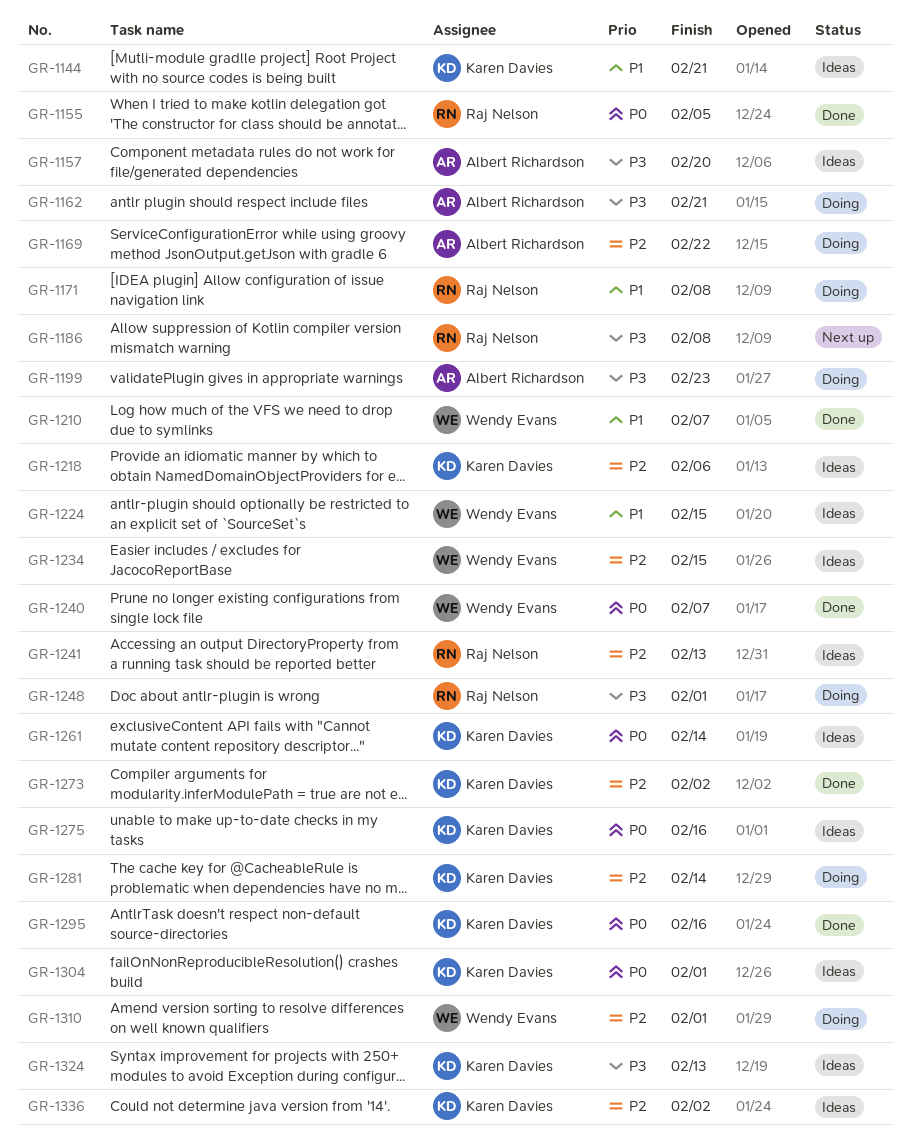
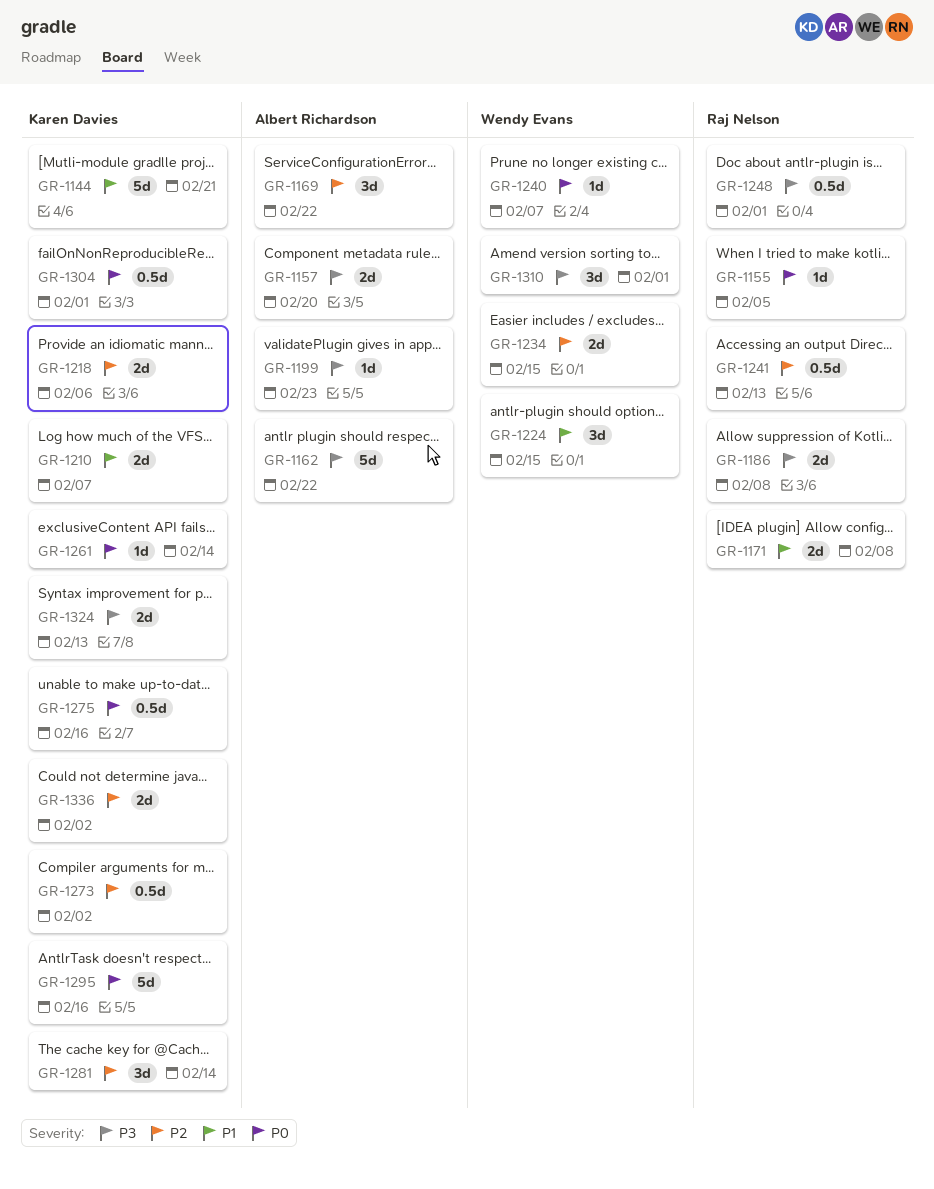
GR-1162, due: Feb 21 -> Feb 22
GR-1210, owner: Wendy Evans -> Karen Davies
GR-1310, priority: P2 -> P3

